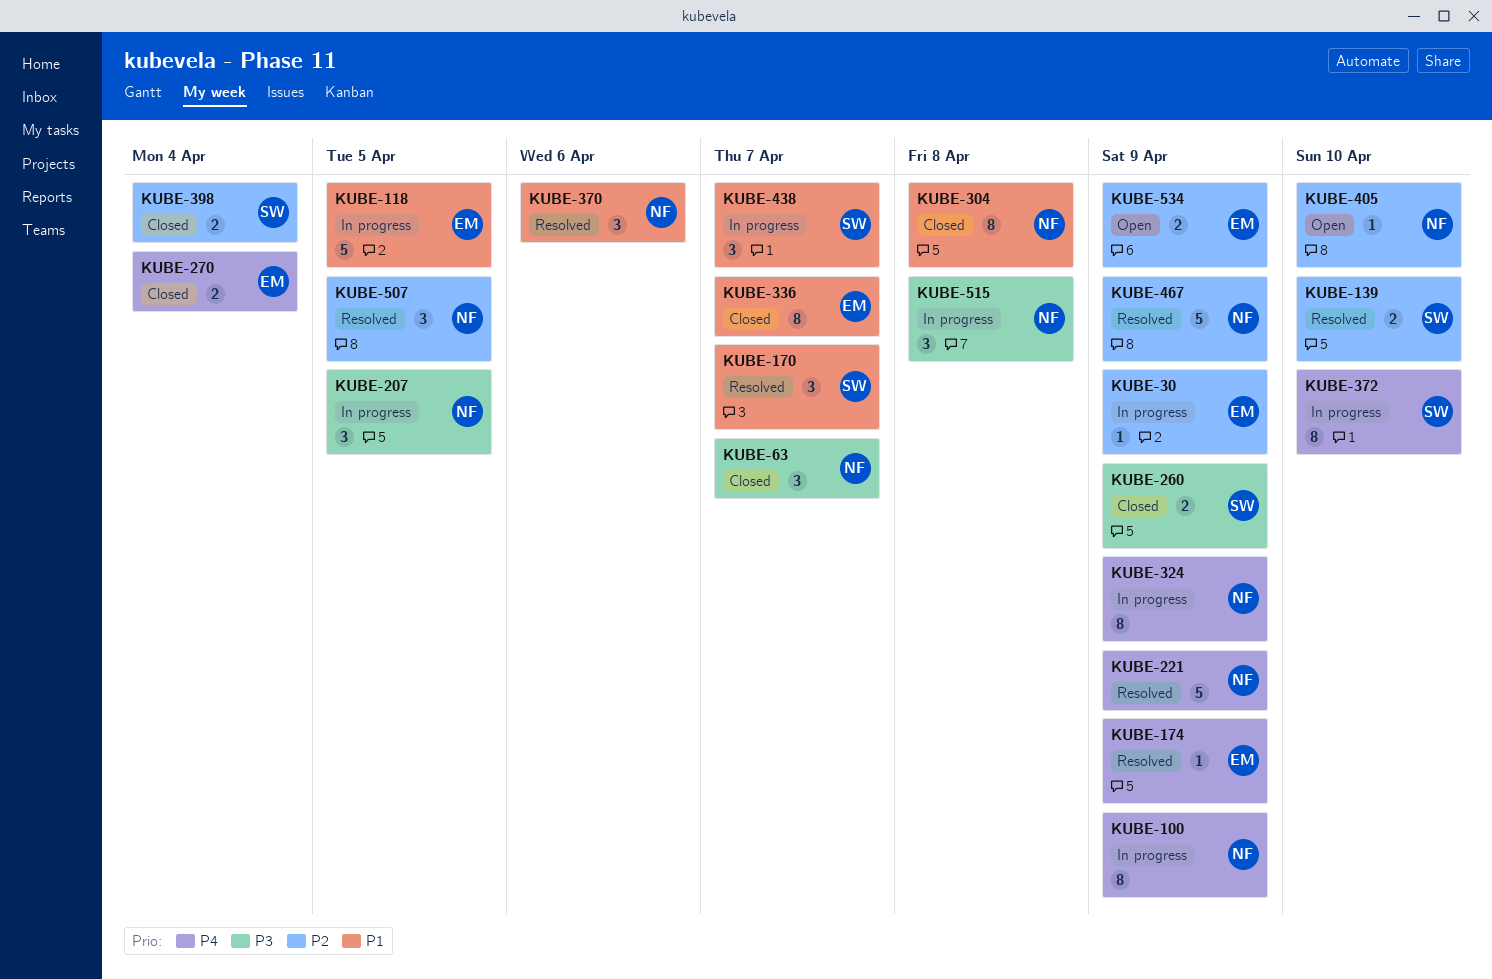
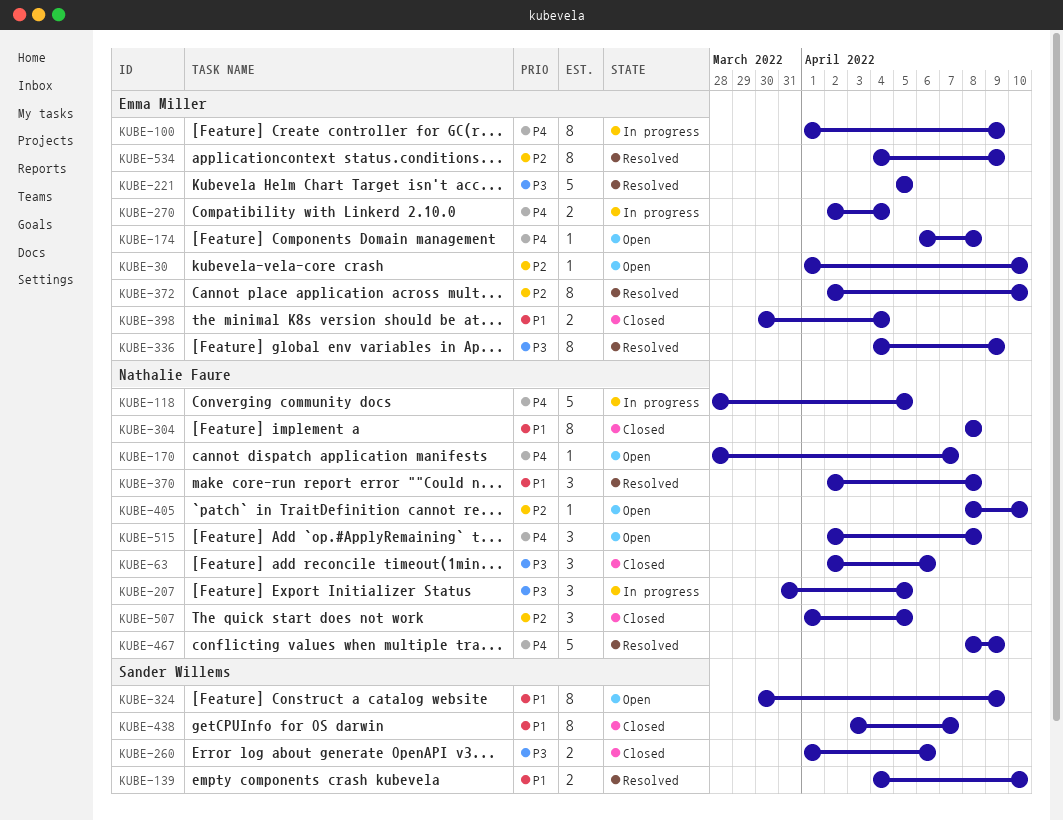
KUBE-30, status: In progress -> Open
KUBE-30, due: Apr 9 -> Apr 10
KUBE-63, due: Apr 7 -> Apr 6
KUBE-100, owner: Nathalie Faure -> Emma Miller
KUBE-118, owner: Emma Miller -> Nathalie Faure
KUBE-118, priority: P1 -> P4
KUBE-139, priority: P2 -> P1
KUBE-170, status: Resolved -> Open
KUBE-170, owner: Sander Willems -> Nathalie Faure
KUBE-170, priority: P1 -> P4
KUBE-170, estimate: 3 -> 1
KUBE-174, status: Resolved -> Open
KUBE-174, due: Apr 9 -> Apr 8
KUBE-221, owner: Nathalie Faure -> Emma Miller
KUBE-221, priority: P4 -> P3
KUBE-221, due: Apr 9 -> Apr 5
KUBE-260, due: Apr 9 -> Apr 6
KUBE-270, status: Closed -> In progress
KUBE-324, status: In progress -> Open
KUBE-324, owner: Nathalie Faure -> Sander Willems
KUBE-324, priority: P4 -> P1
KUBE-336, status: Closed -> Resolved
KUBE-336, priority: P1 -> P3
KUBE-336, due: Apr 7 -> Apr 9
KUBE-370, due: Apr 6 -> Apr 8
KUBE-372, status: In progress -> Resolved
KUBE-372, owner: Sander Willems -> Emma Miller
KUBE-372, priority: P4 -> P2
KUBE-398, owner: Sander Willems -> Emma Miller
KUBE-398, priority: P2 -> P1
KUBE-438, status: In progress -> Closed
KUBE-438, estimate: 3 -> 8
KUBE-467, priority: P2 -> P4
KUBE-507, status: Resolved -> Closed
KUBE-515, status: In progress -> Open
KUBE-515, priority: P3 -> P4
KUBE-534, status: Open -> Resolved
KUBE-534, estimate: 2 -> 8

